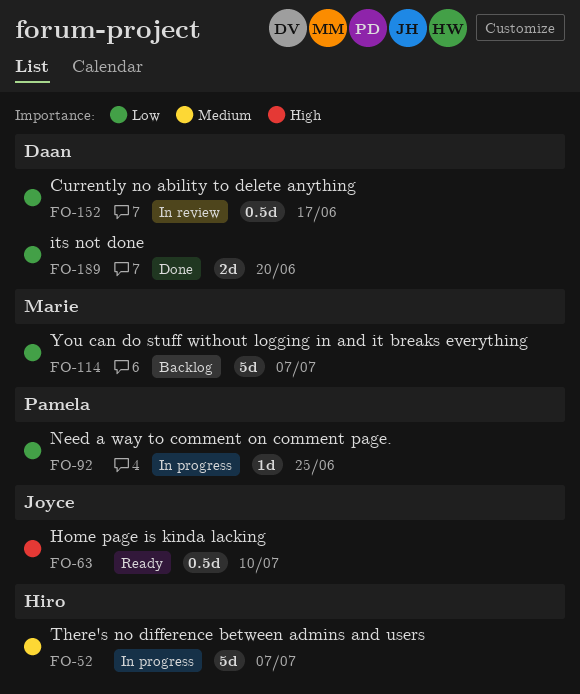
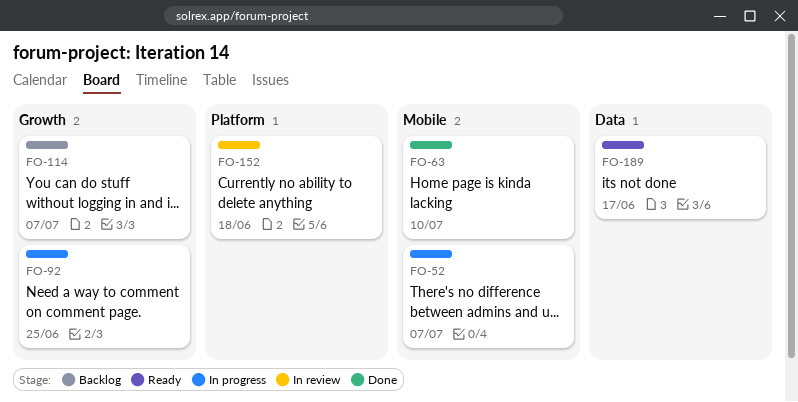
FO-63, status: Ready -> Done
FO-152, due: Jun 17 -> Jun 18
FO-189, status: Done -> Ready
FO-189, due: Jun 20 -> Jun 17

